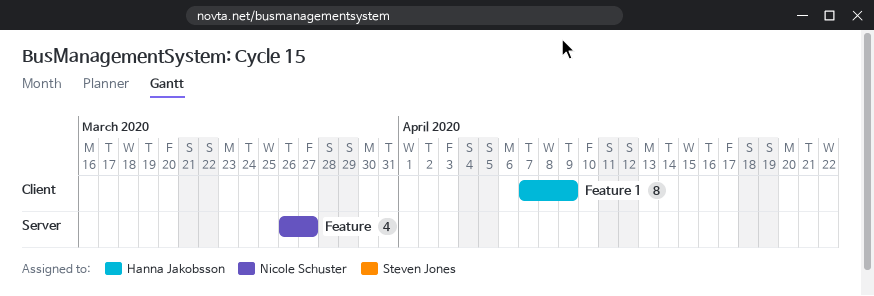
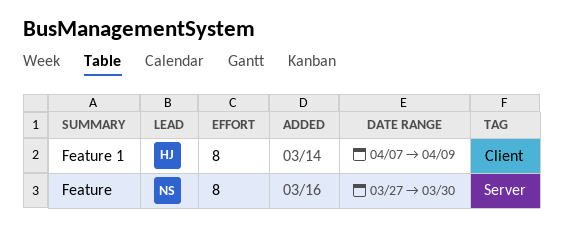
Feature, estimate: 4 -> 8
Feature, start: Mar 26 -> Mar 27
Feature, due: Mar 27 -> Mar 30

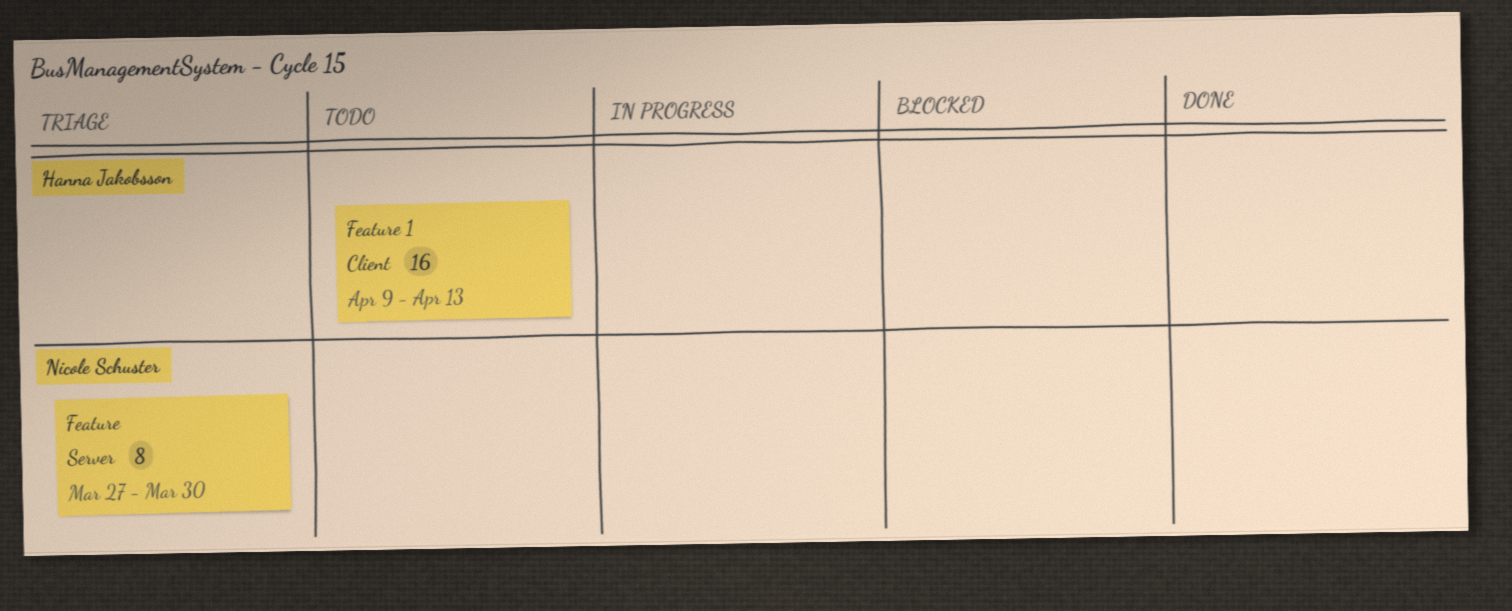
Feature 1, estimate: 8 -> 16
Feature 1, start: Apr 7 -> Apr 9
Feature 1, due: Apr 9 -> Apr 13

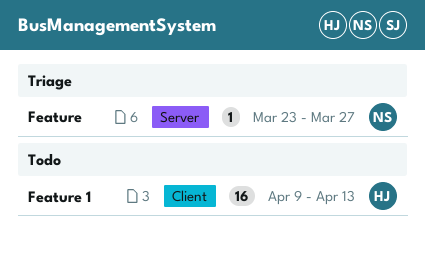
Feature, estimate: 8 -> 1
Feature, start: Mar 27 -> Mar 23
Feature, due: Mar 30 -> Mar 27

